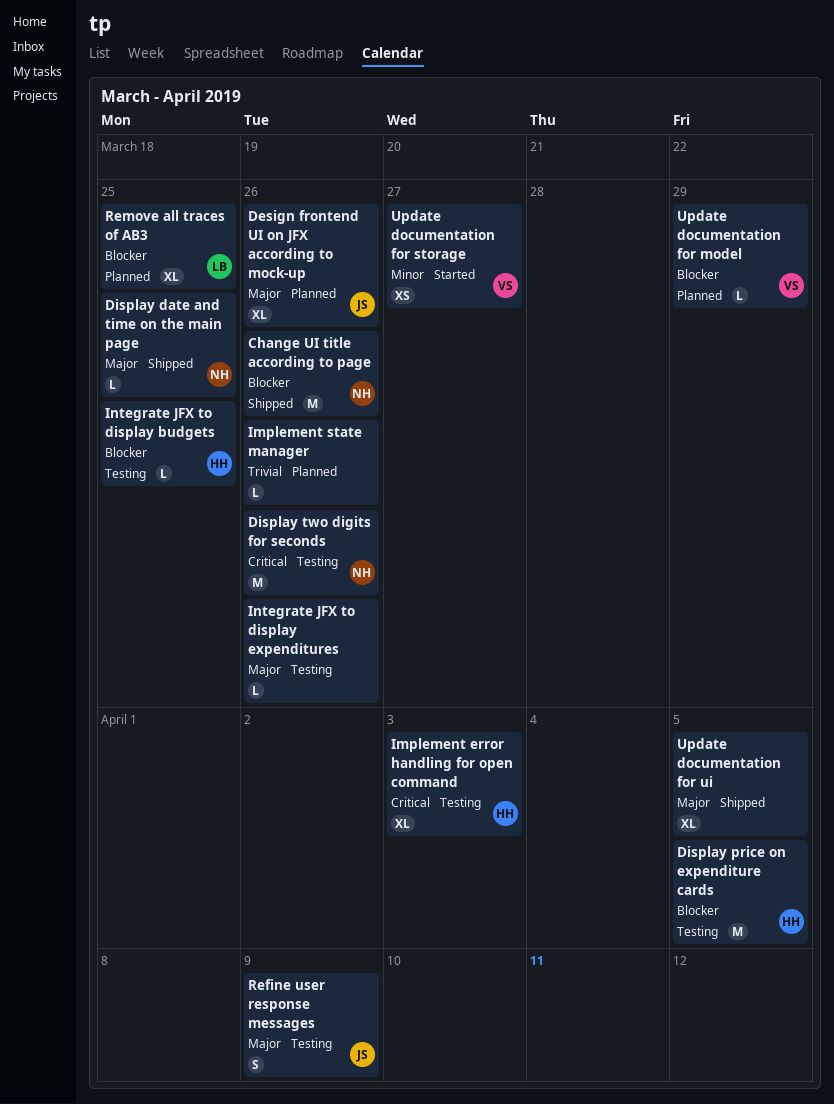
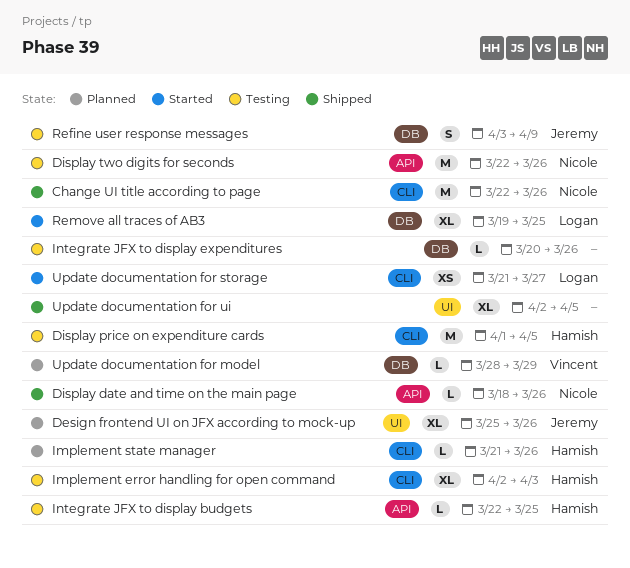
Display date and time on the main page, due: Mar 25 -> Mar 26
Implement state manager, owner: none -> Hamish
Remove all traces of AB3, status: Planned -> Started
Update documentation for storage, owner: Vincent -> Logan

